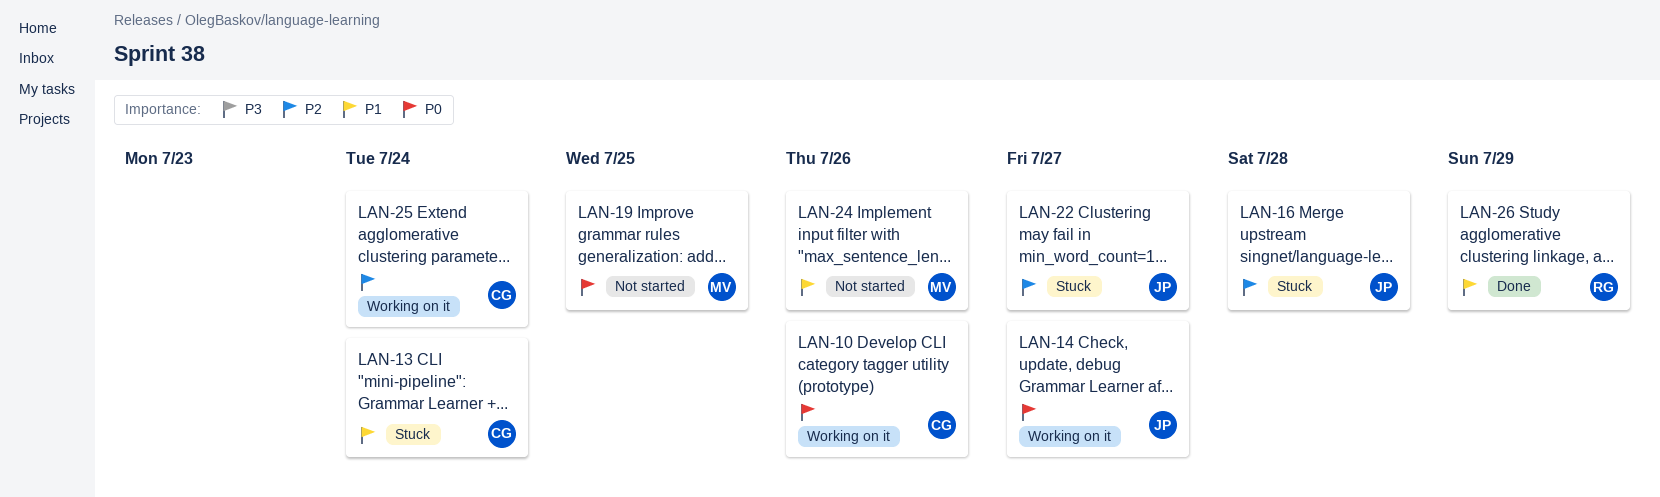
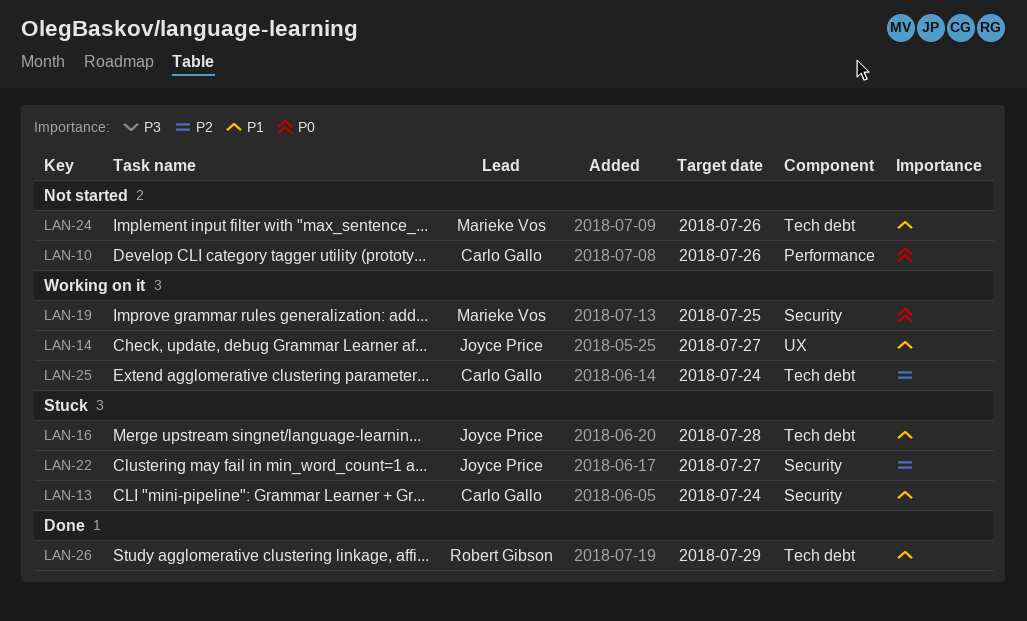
LAN-10, status: Working on it -> Not started
LAN-14, priority: P0 -> P1
LAN-16, priority: P2 -> P1
LAN-19, status: Not started -> Working on it

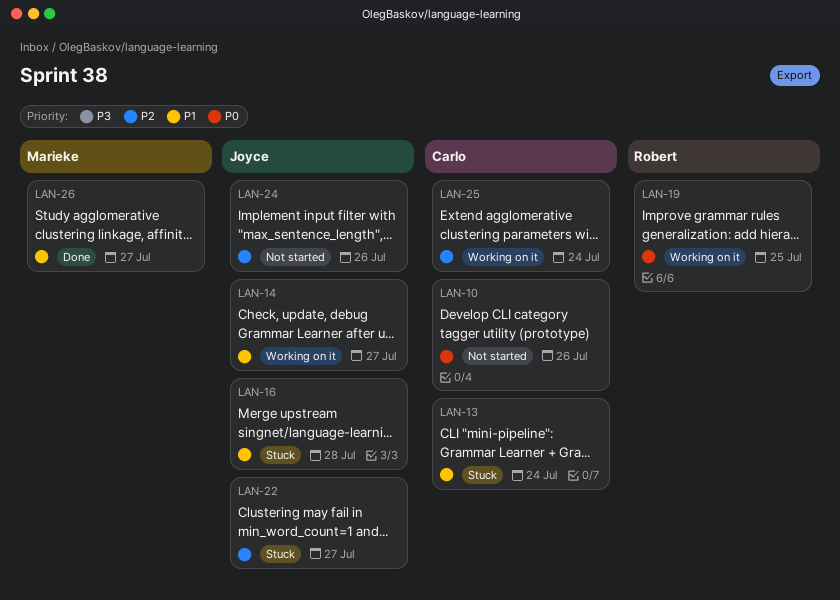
LAN-19, owner: Marieke Vos -> Robert Gibson
LAN-24, owner: Marieke Vos -> Joyce Price
LAN-24, priority: P1 -> P2
LAN-26, owner: Robert Gibson -> Marieke Vos
LAN-26, due: Jul 29 -> Jul 27

